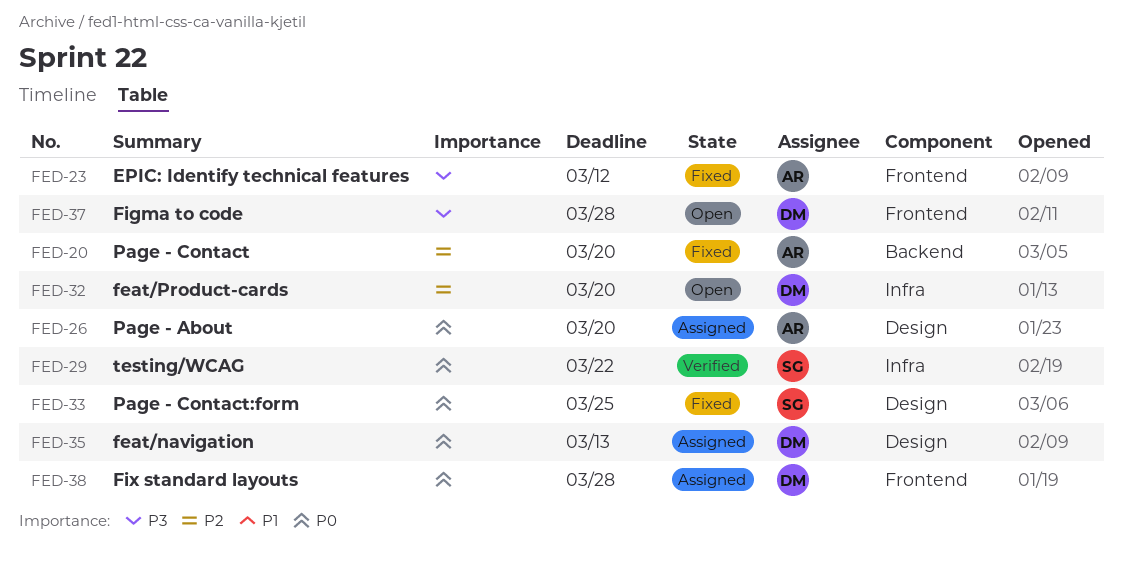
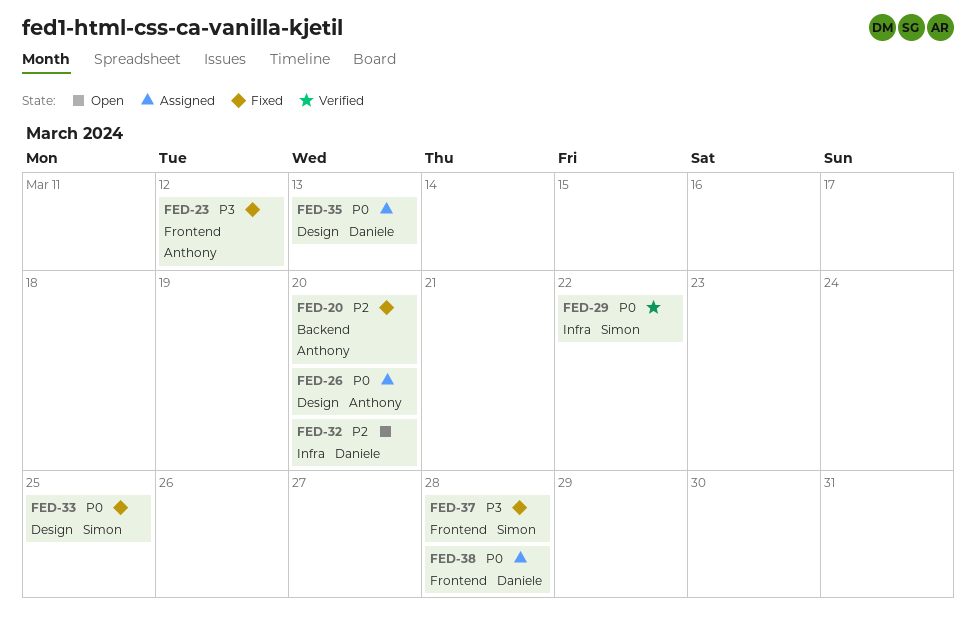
FED-37, status: Open -> Fixed
FED-37, owner: Daniele -> Simon

